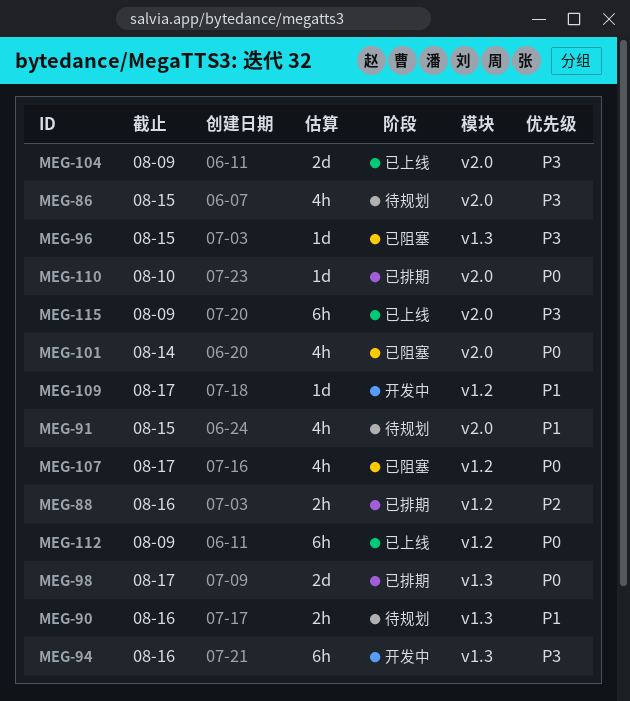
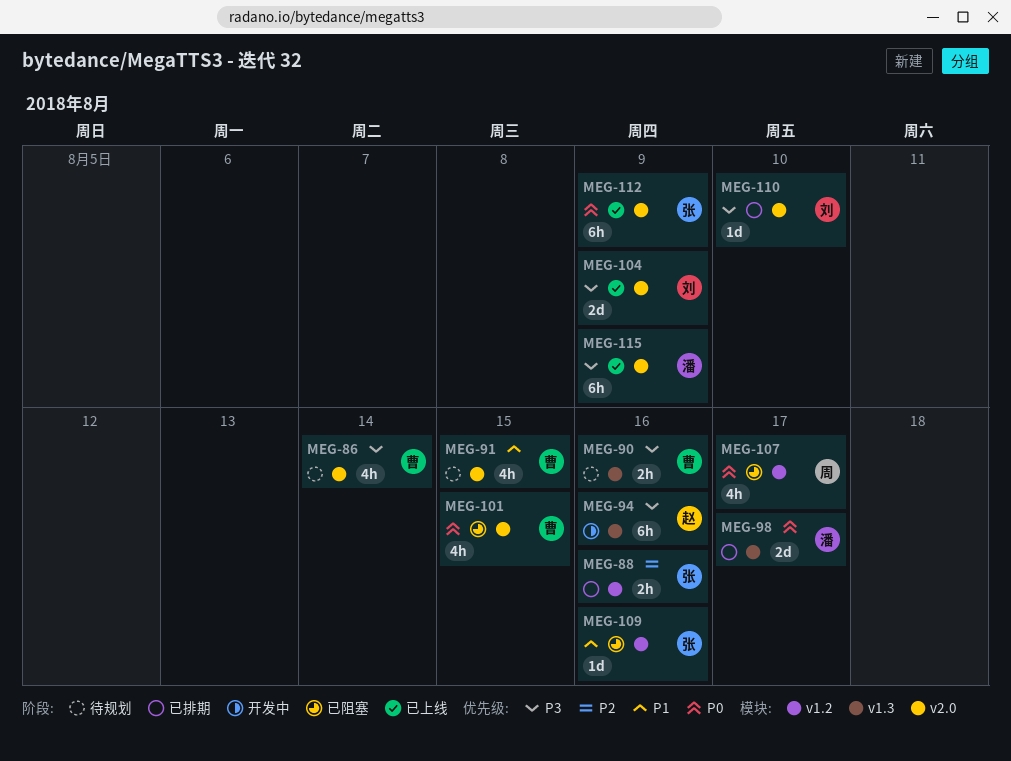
MEG-86, due: Aug 15 -> Aug 14
MEG-90, priority: P1 -> P3
MEG-96: present -> none
MEG-101, due: Aug 14 -> Aug 15
MEG-109, status: 开发中 -> 已阻塞
MEG-109, due: Aug 17 -> Aug 16
MEG-110, priority: P0 -> P3
MEG-112, label: v1.2 -> v2.0

